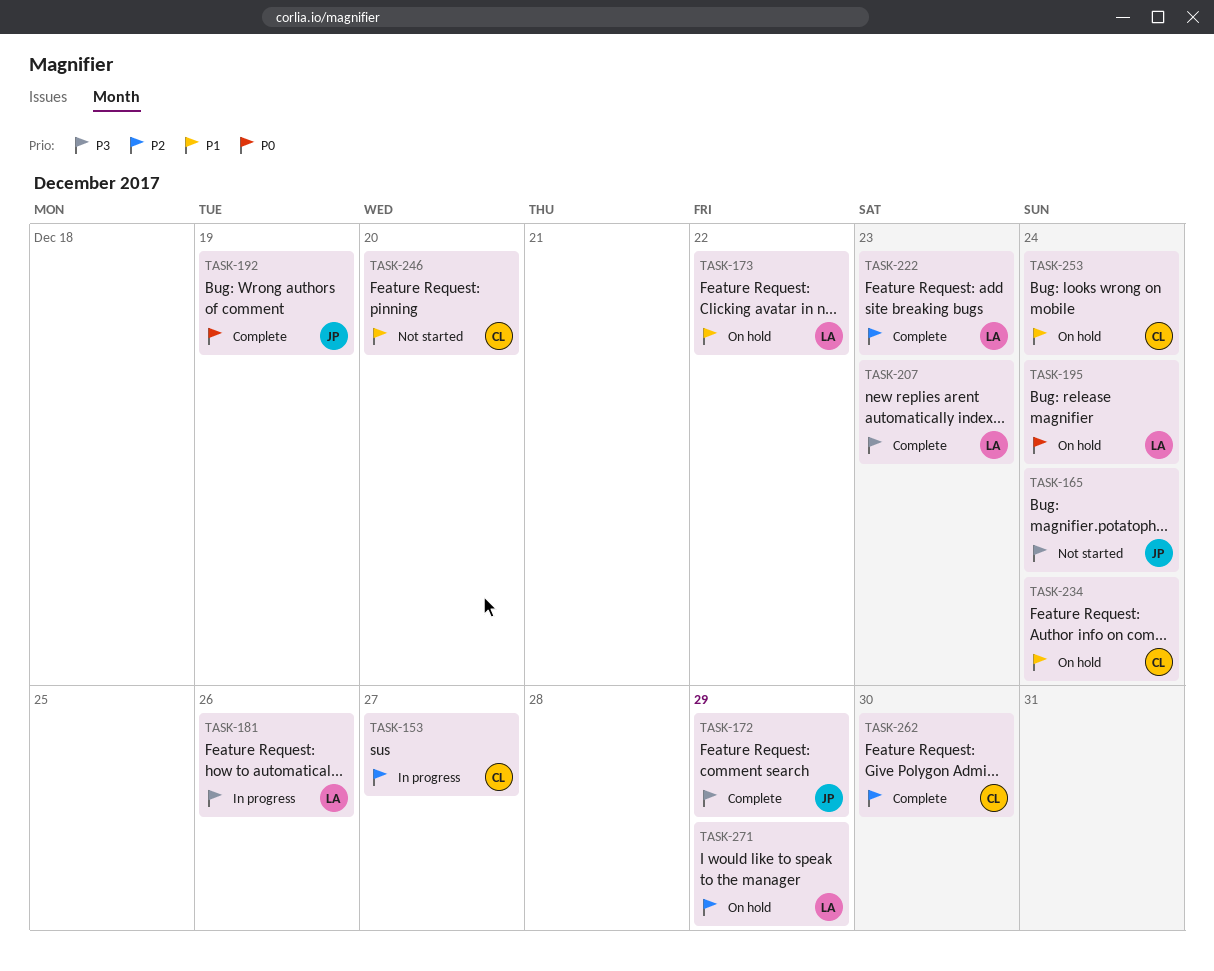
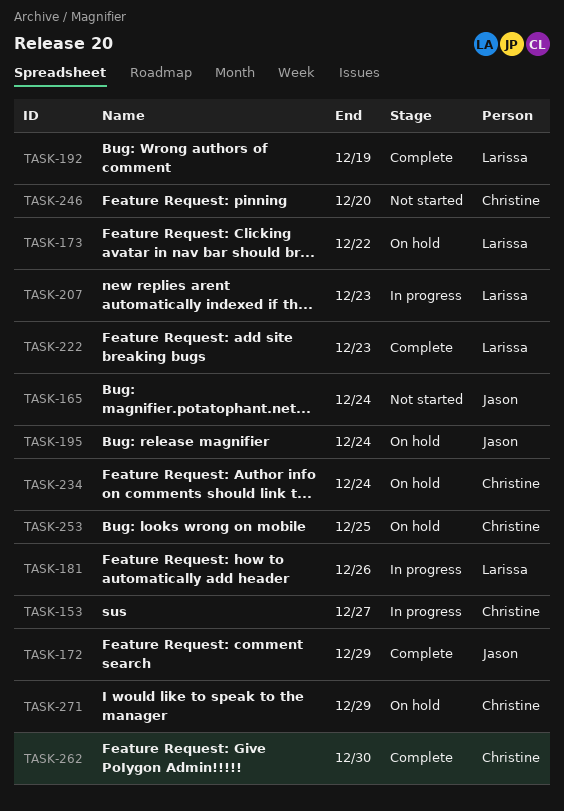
TASK-192, owner: Jason -> Larissa
TASK-195, owner: Larissa -> Jason
TASK-207, status: Complete -> In progress
TASK-253, due: Dec 24 -> Dec 25
TASK-271, owner: Larissa -> Christine

